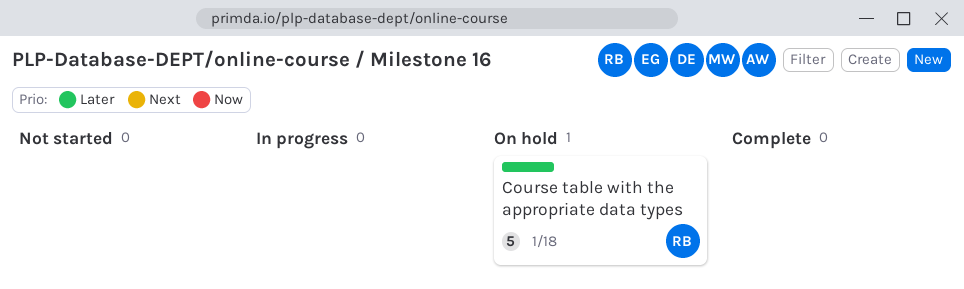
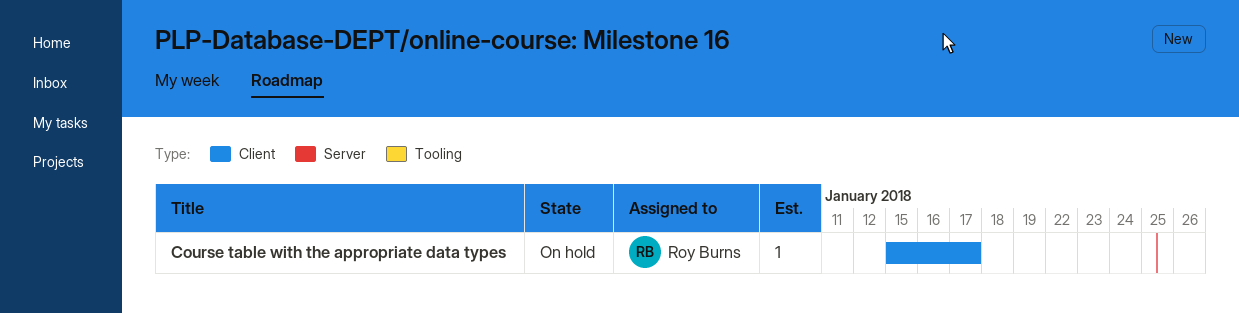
Course table with the appropriate data types, estimate: 5 -> 1
Course table with the appropriate data types, due: Jan 18 -> Jan 17

